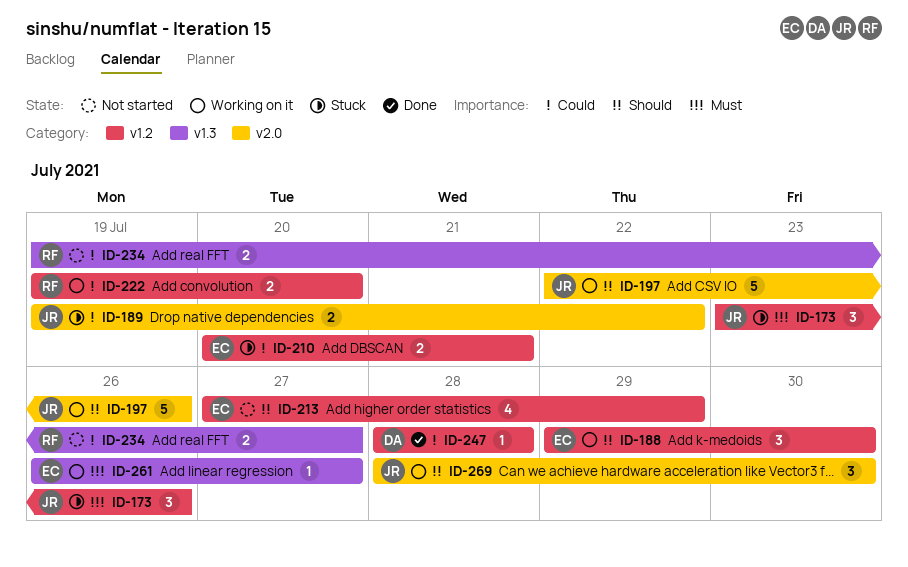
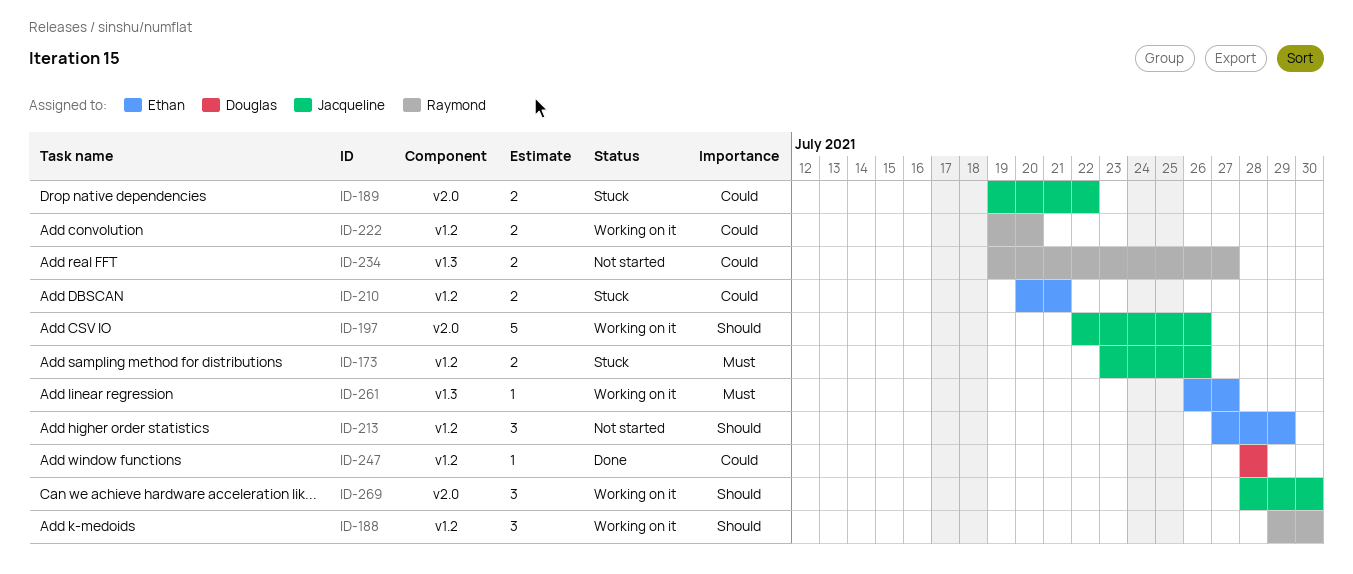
ID-173, estimate: 3 -> 2
ID-188, owner: Ethan -> Raymond
ID-213, estimate: 4 -> 3

